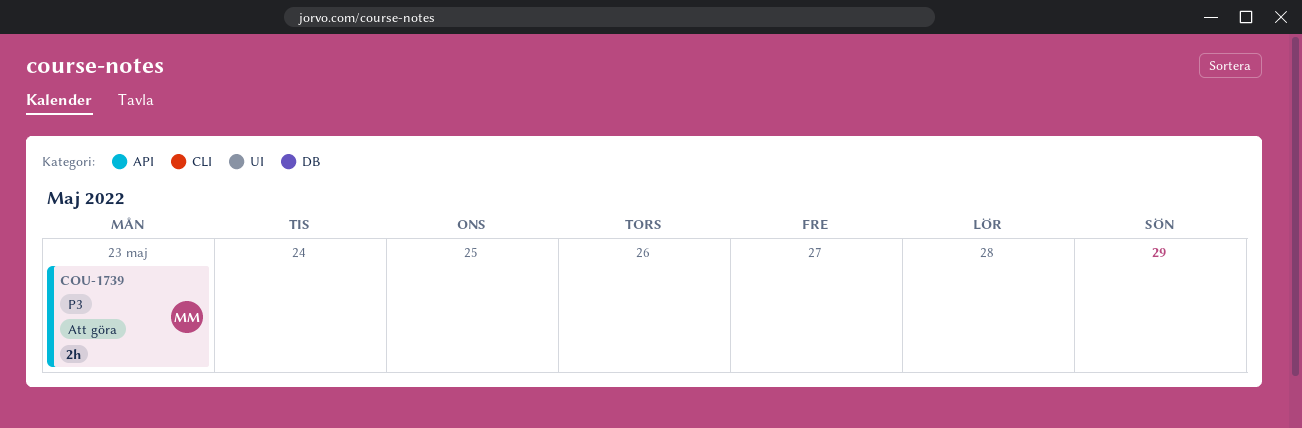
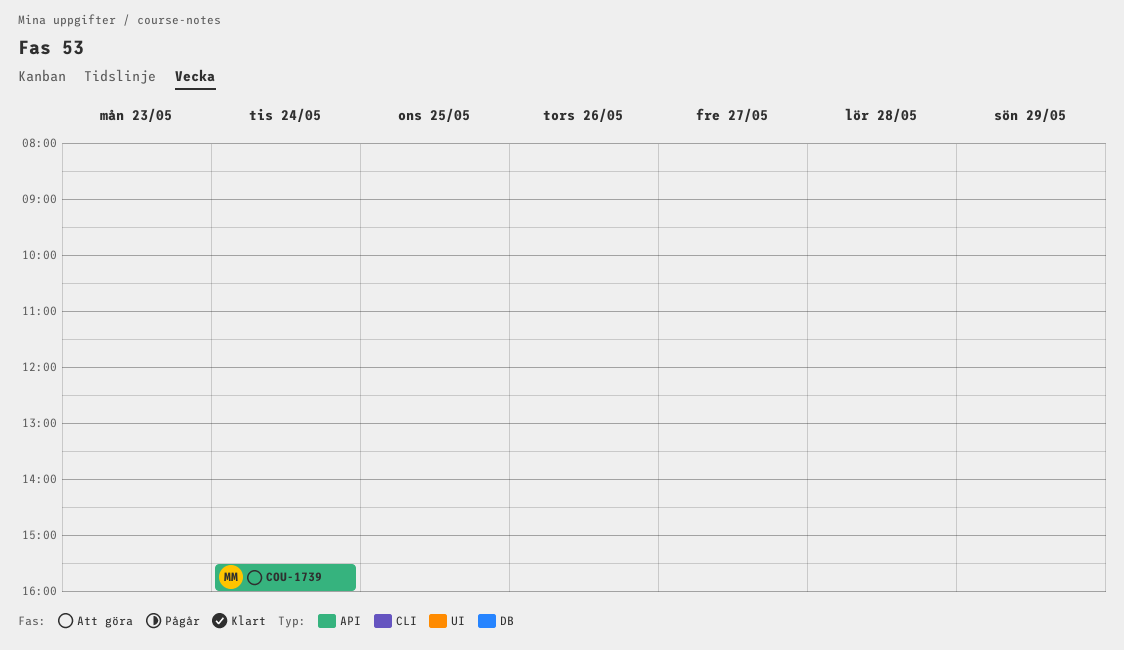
COU-1739, day: May 23 -> May 24

